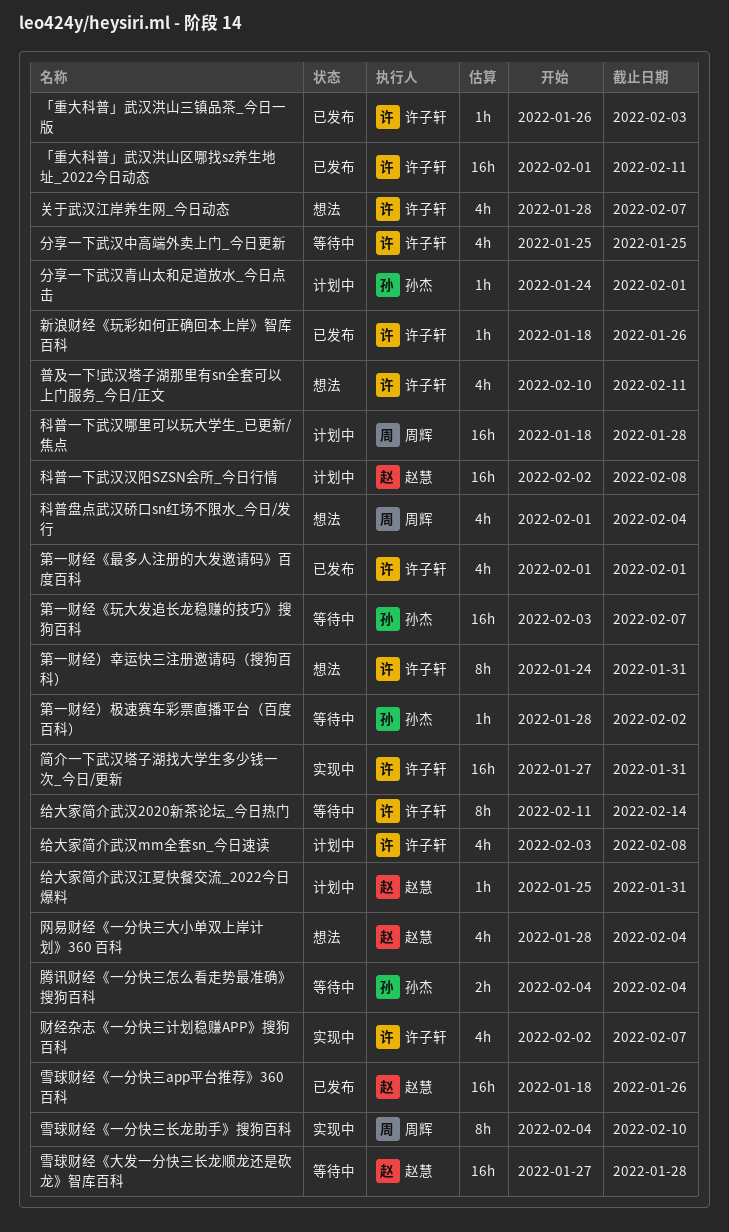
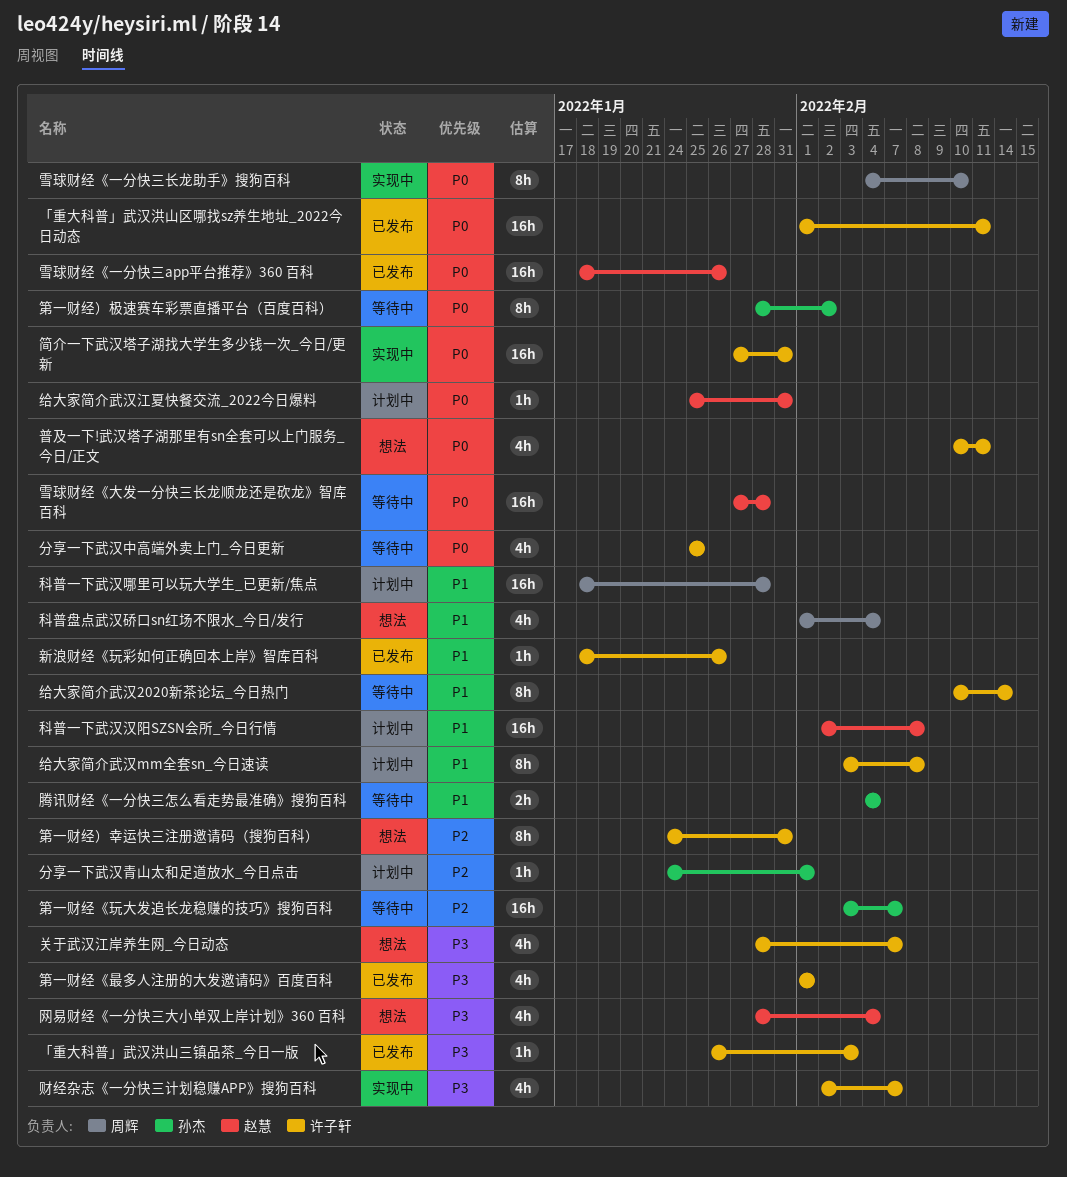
第一财经）极速赛车彩票直播平台（百度百科）, estimate: 1h -> 8h
给大家简介武汉2020新茶论坛_今日热门, start: Feb 11 -> Feb 10
给大家简介武汉mm全套sn_今日速读, estimate: 4h -> 8h

